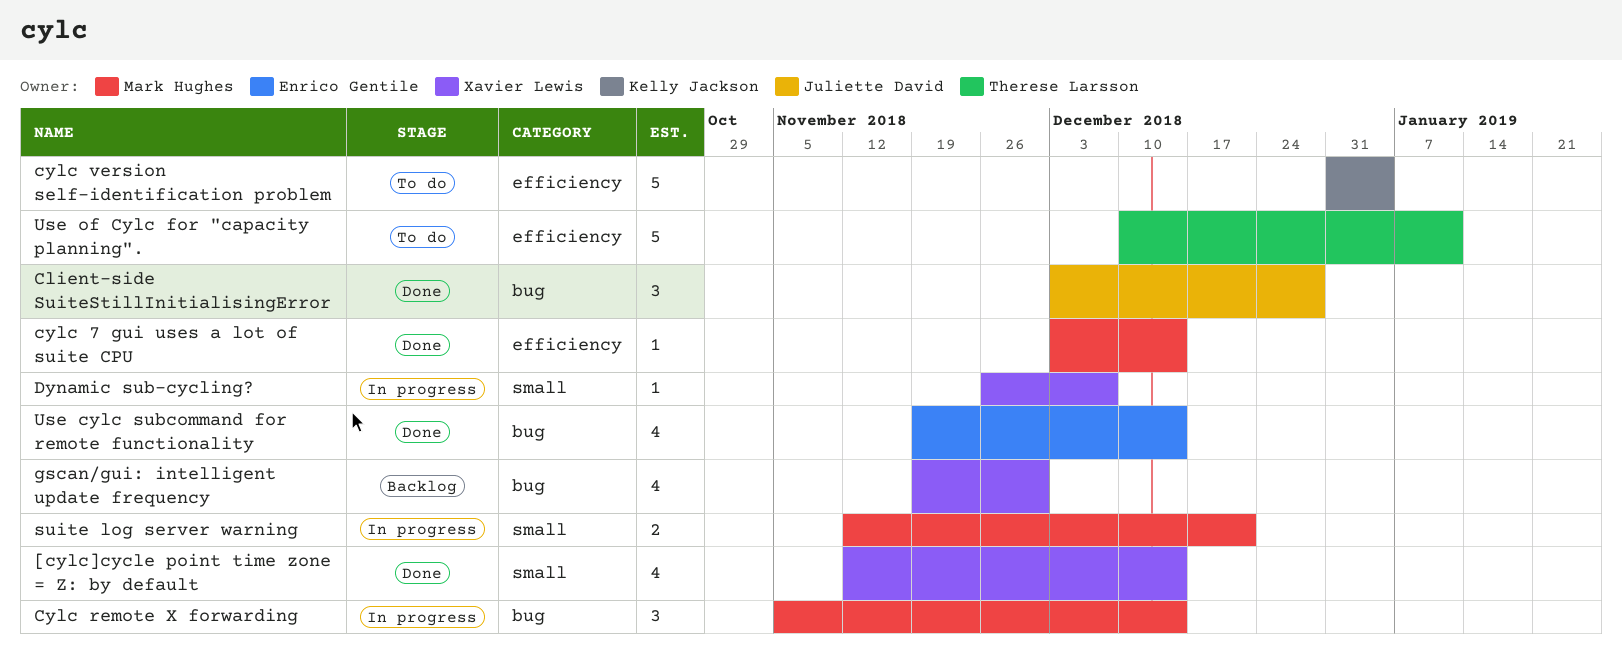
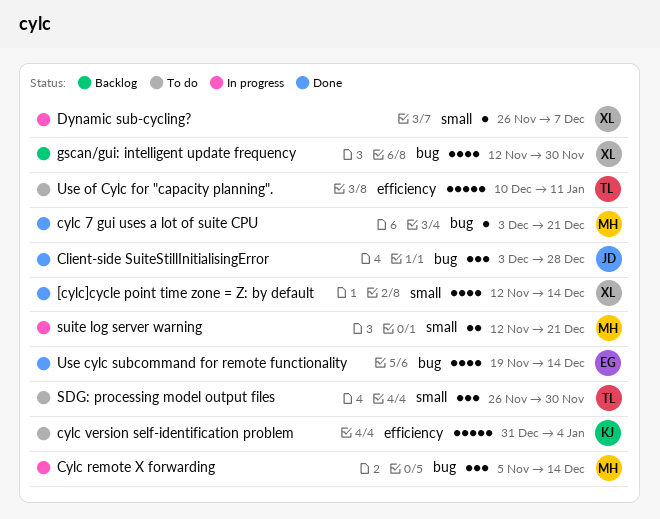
cylc 7 gui uses a lot of suite CPU, label: efficiency -> bug
cylc 7 gui uses a lot of suite CPU, due: Dec 14 -> Dec 21
gscan/gui: intelligent update frequency, start: Nov 19 -> Nov 12
SDG: processing model output files: none -> present

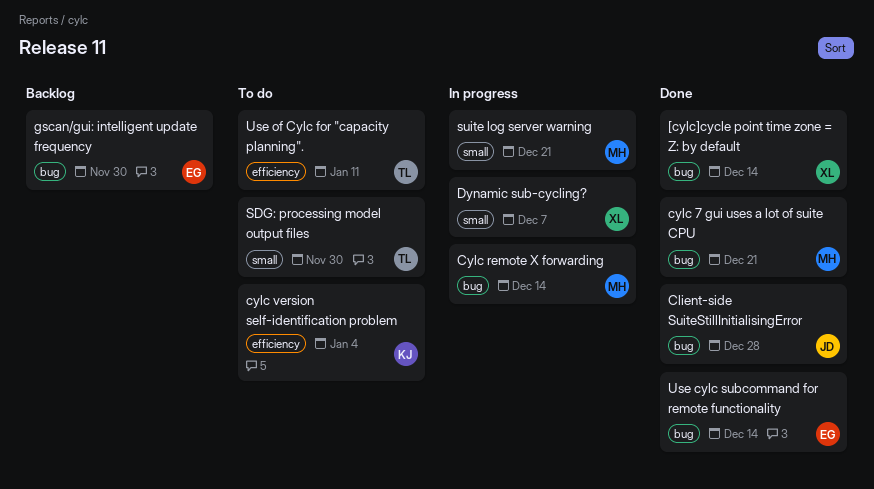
[cylc]cycle point time zone = Z: by default, label: small -> bug
gscan/gui: intelligent update frequency, owner: XL -> EG

